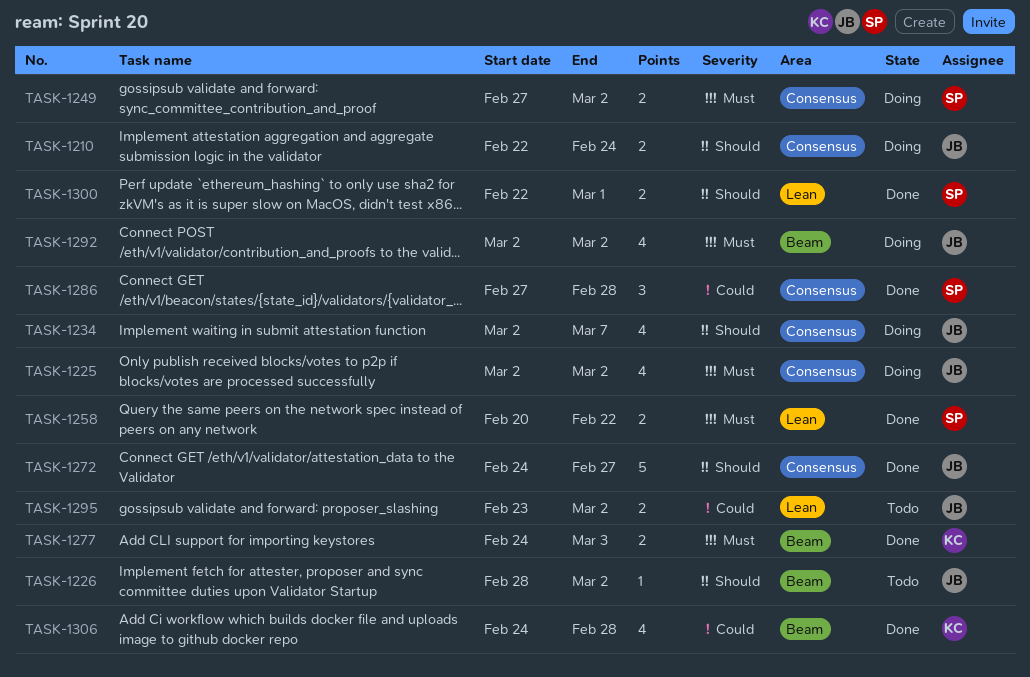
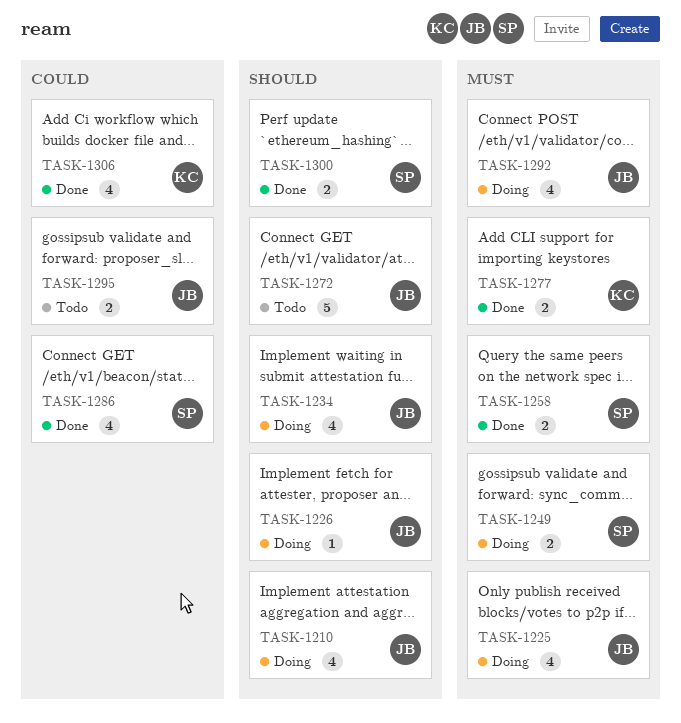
TASK-1210, estimate: 2 -> 4
TASK-1226, status: Todo -> Doing
TASK-1272, status: Done -> Todo
TASK-1286, estimate: 3 -> 4

